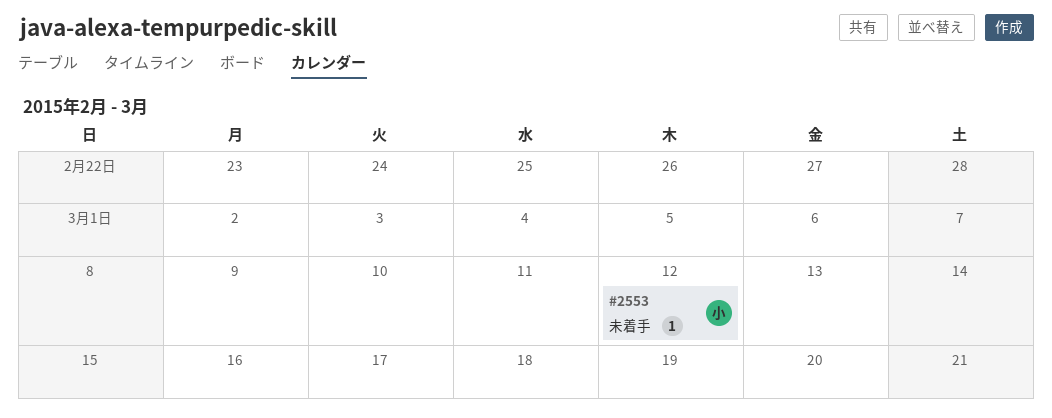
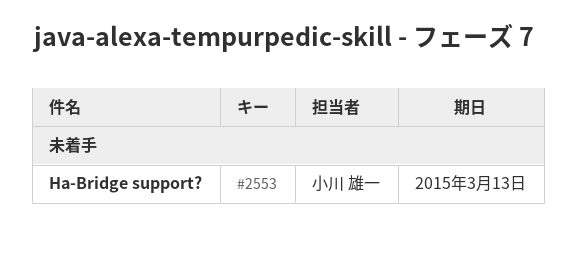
#2553, due: Mar 12 -> Mar 13

